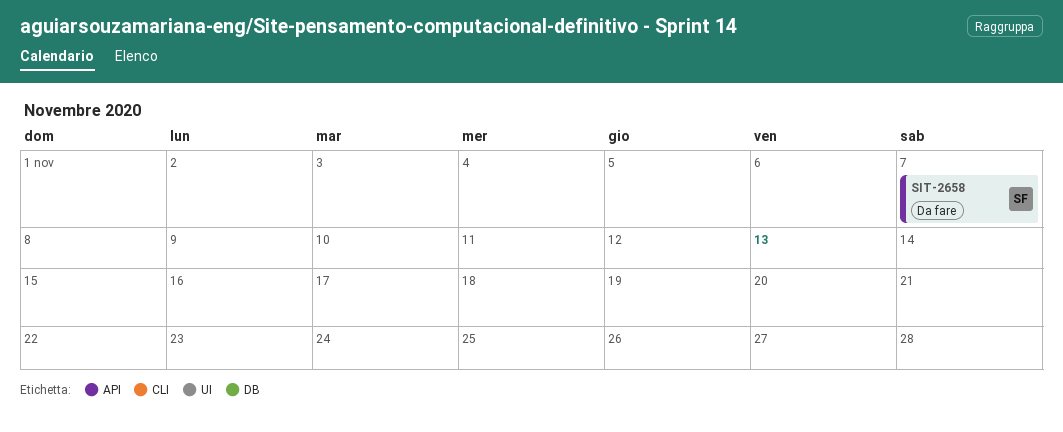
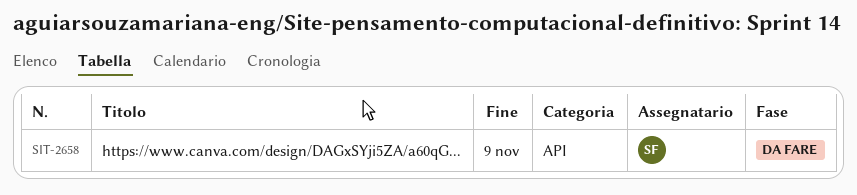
SIT-2658, due: Nov 7 -> Nov 9

